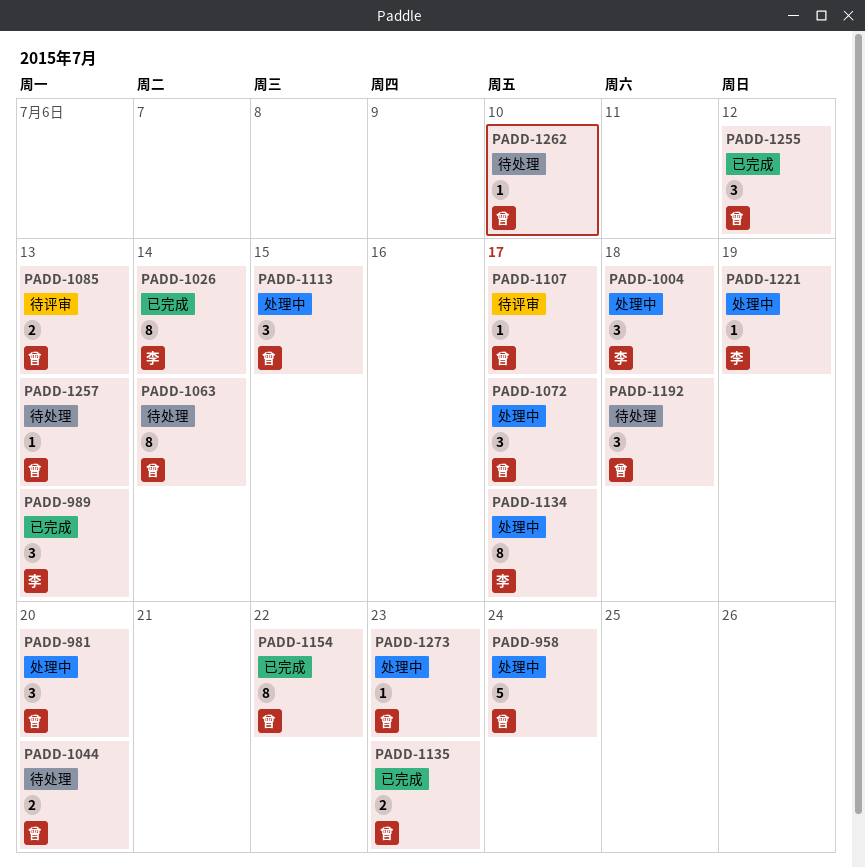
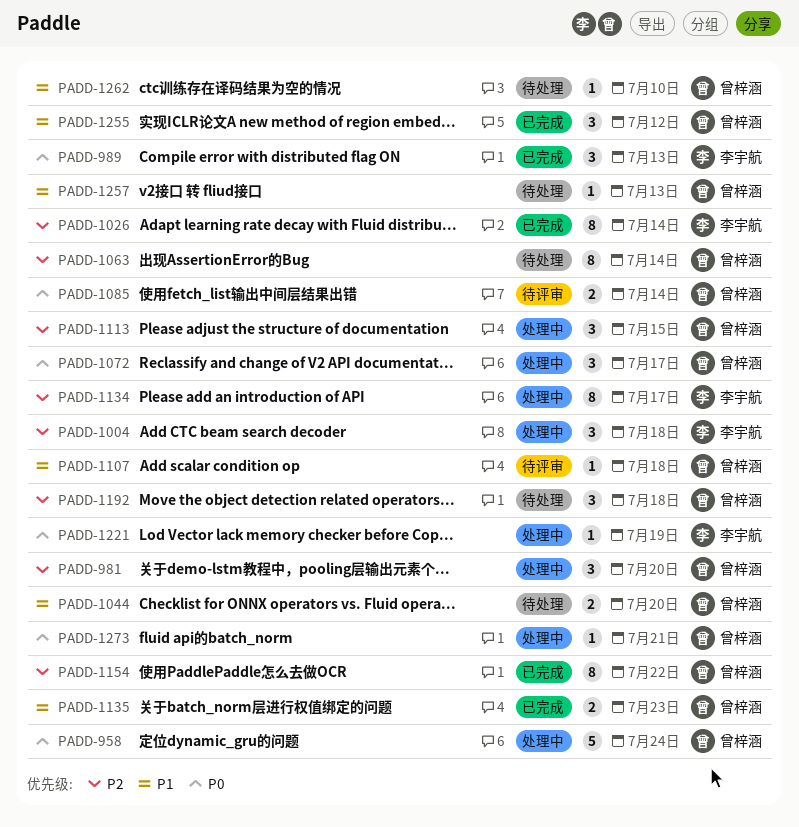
PADD-1085, due: Jul 13 -> Jul 14
PADD-1107, due: Jul 17 -> Jul 18
PADD-1273, due: Jul 23 -> Jul 21

